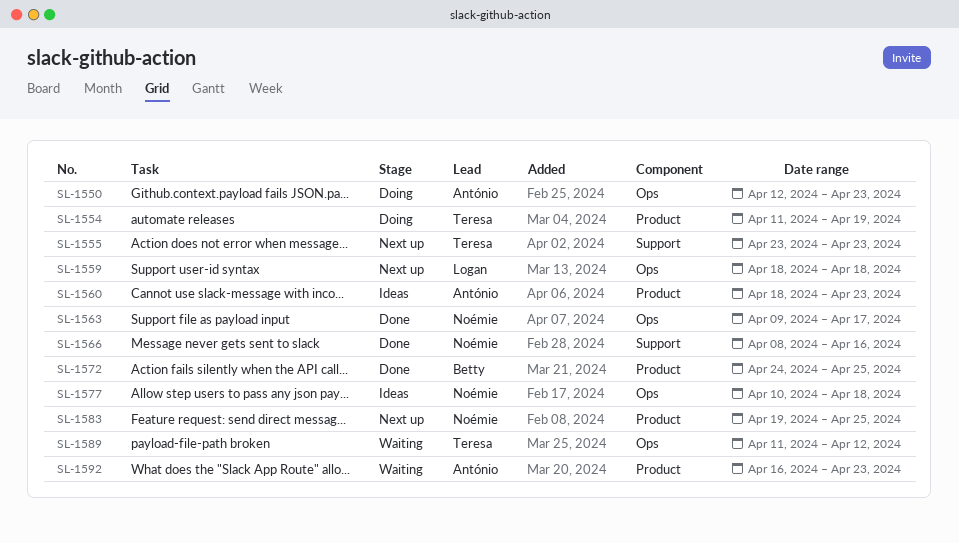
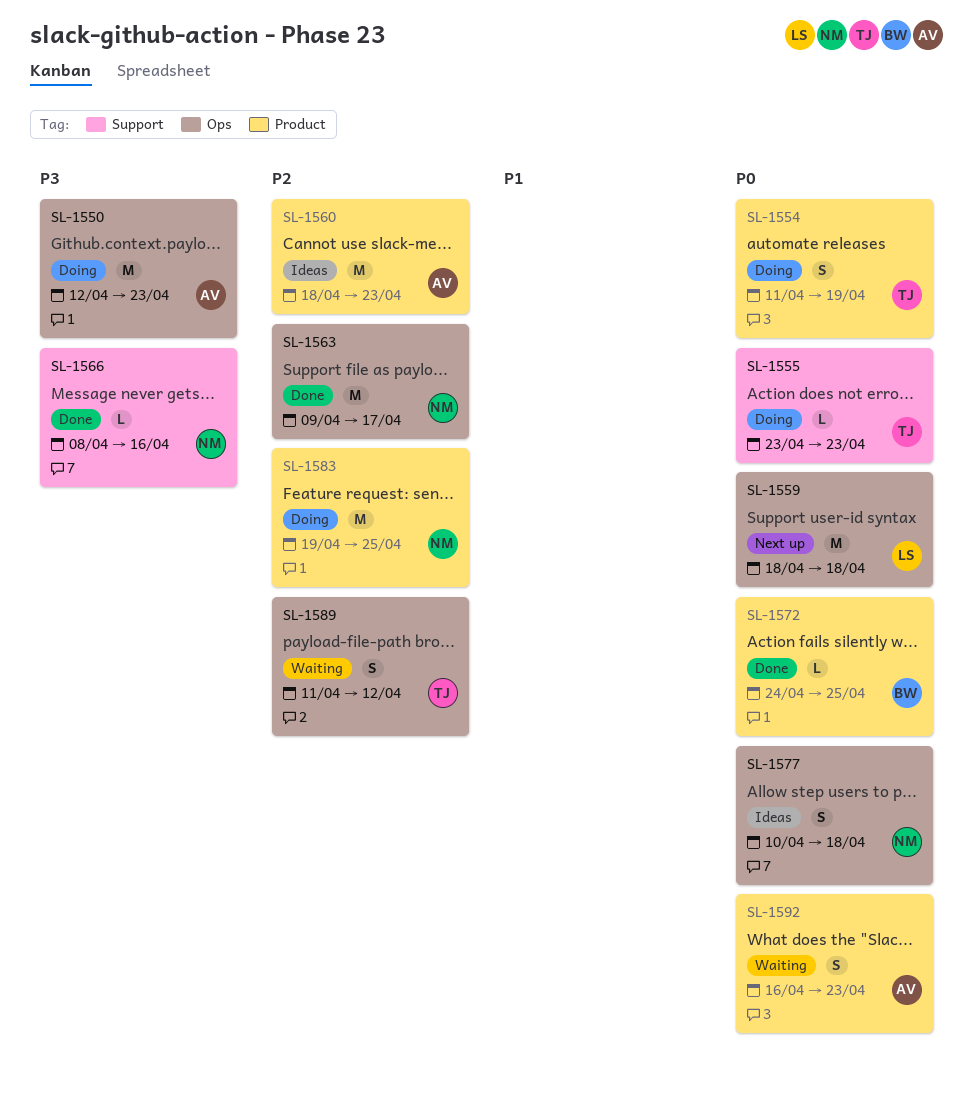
SL-1555, status: Next up -> Doing
SL-1583, status: Next up -> Doing

